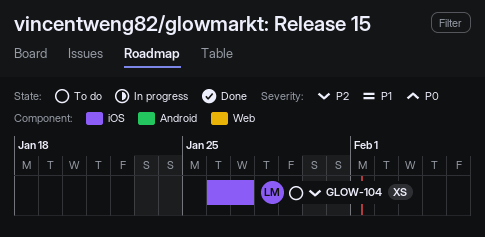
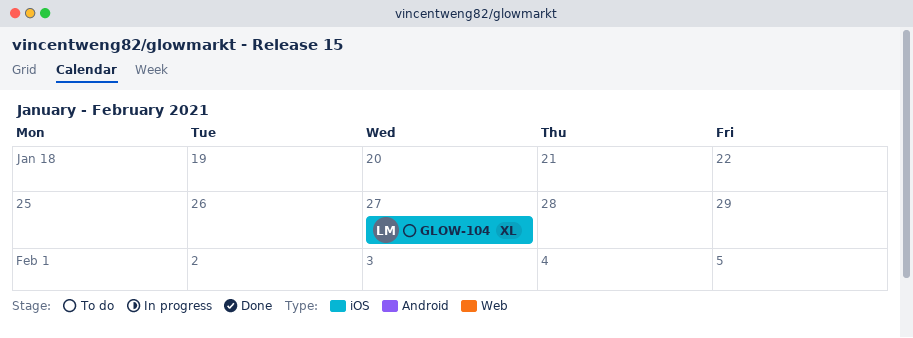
GLOW-104, estimate: XS -> XL
GLOW-104, start: Jan 26 -> Jan 27

